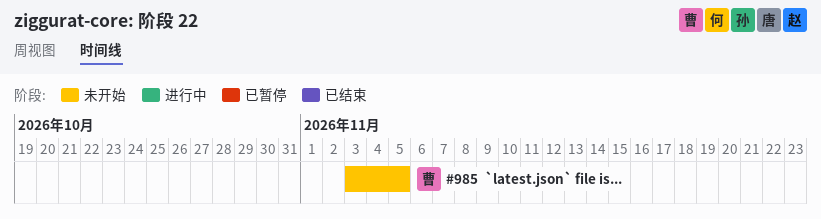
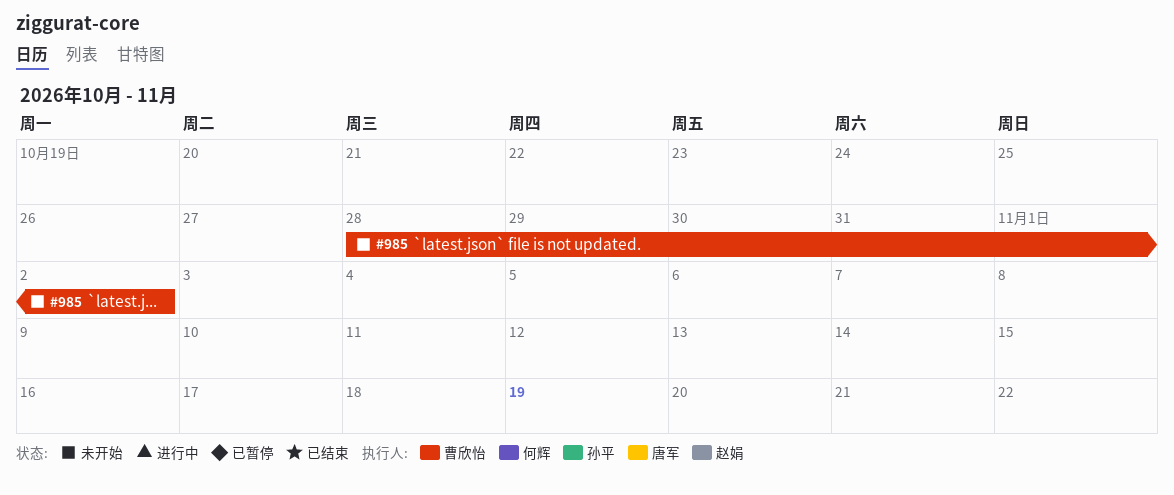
#985, start: Nov 3 -> Oct 28
#985, due: Nov 5 -> Nov 2

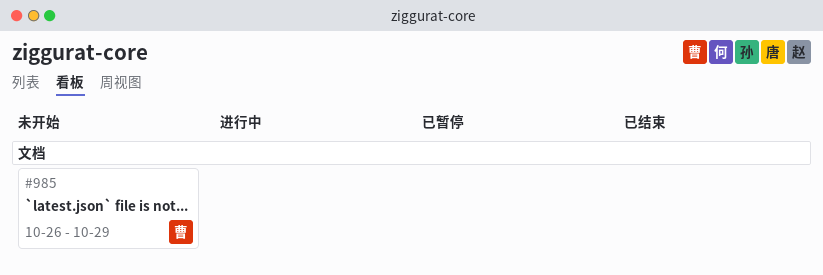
#985, start: Oct 28 -> Oct 26
#985, due: Nov 2 -> Oct 29

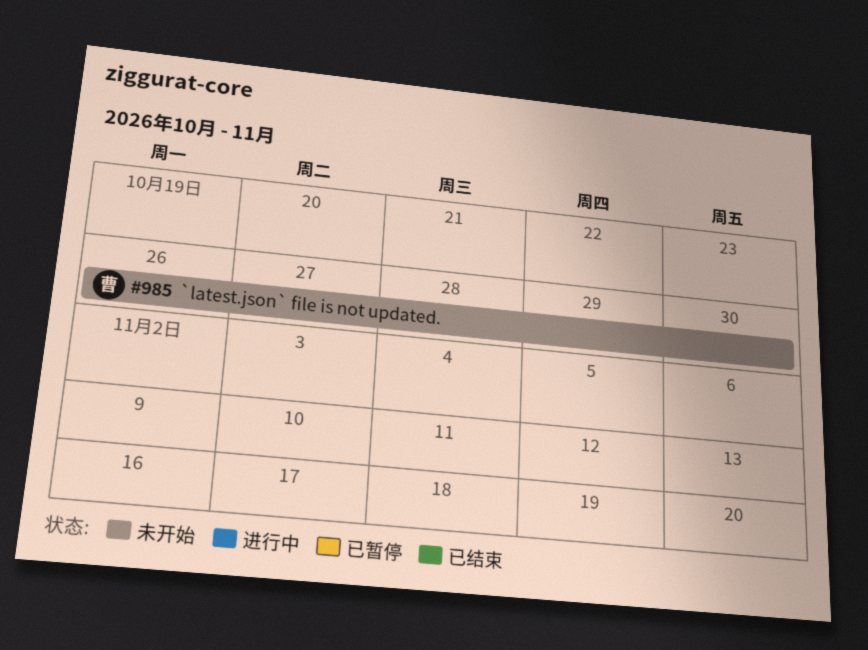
#985, due: Oct 29 -> Oct 30

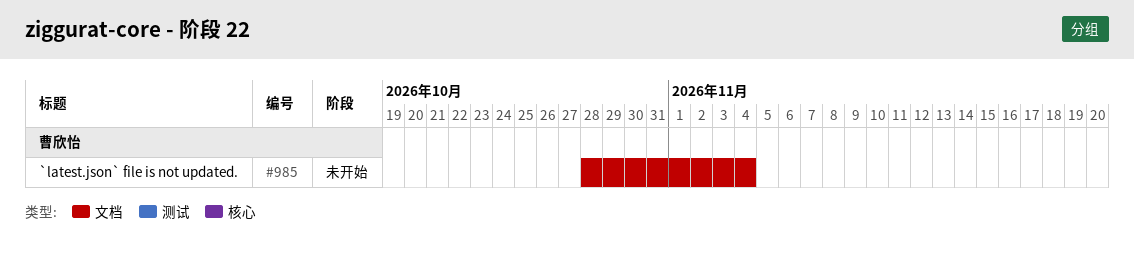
#985, start: Oct 26 -> Oct 28
#985, due: Oct 30 -> Nov 4

